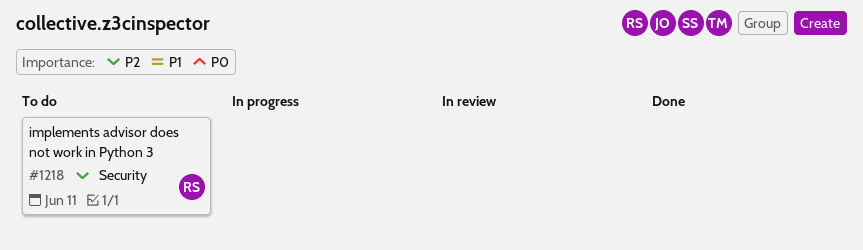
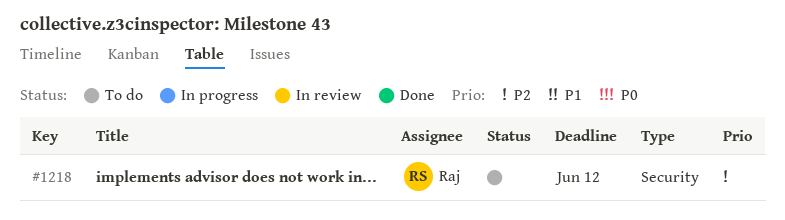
#1218, due: Jun 11 -> Jun 12

